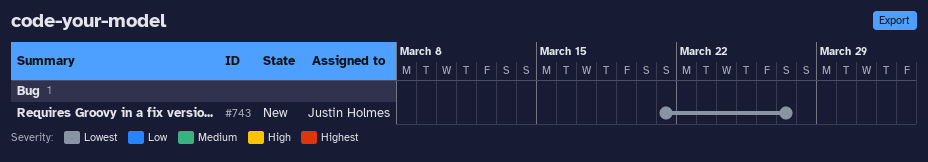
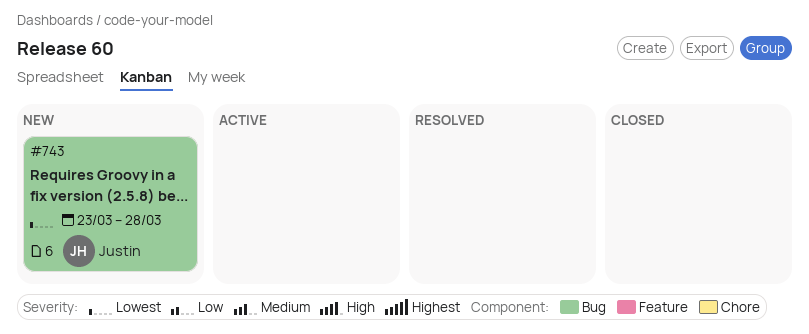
#743, start: Mar 21 -> Mar 23
#743, due: Mar 27 -> Mar 28

